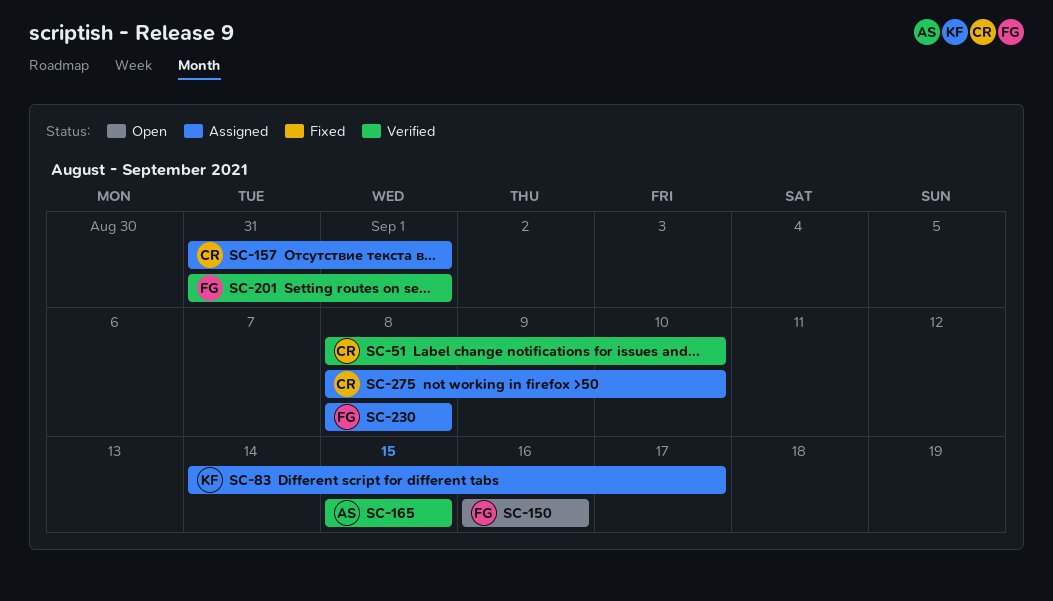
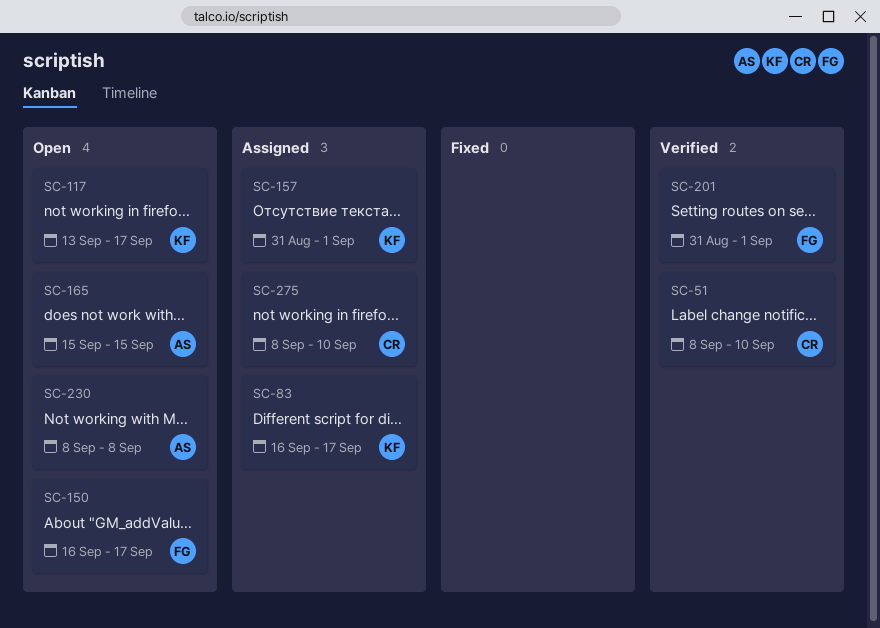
SC-83, start: Sep 14 -> Sep 16
SC-117: none -> present
SC-150, due: Sep 16 -> Sep 17
SC-157, owner: CR -> KF
SC-165, status: Verified -> Open
SC-230, status: Assigned -> Open
SC-230, owner: FG -> AS

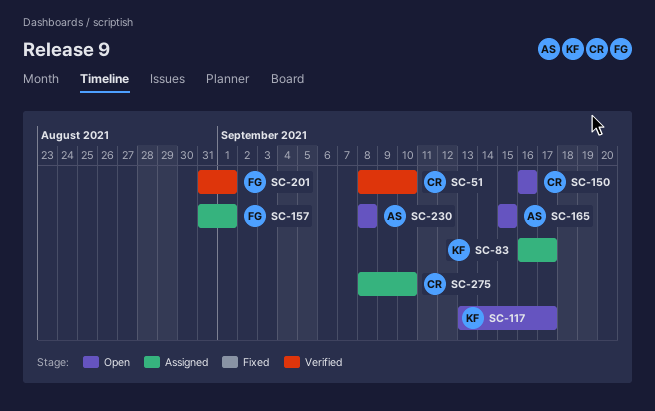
SC-150, owner: FG -> CR
SC-150, due: Sep 17 -> Sep 16
SC-157, owner: KF -> FG

